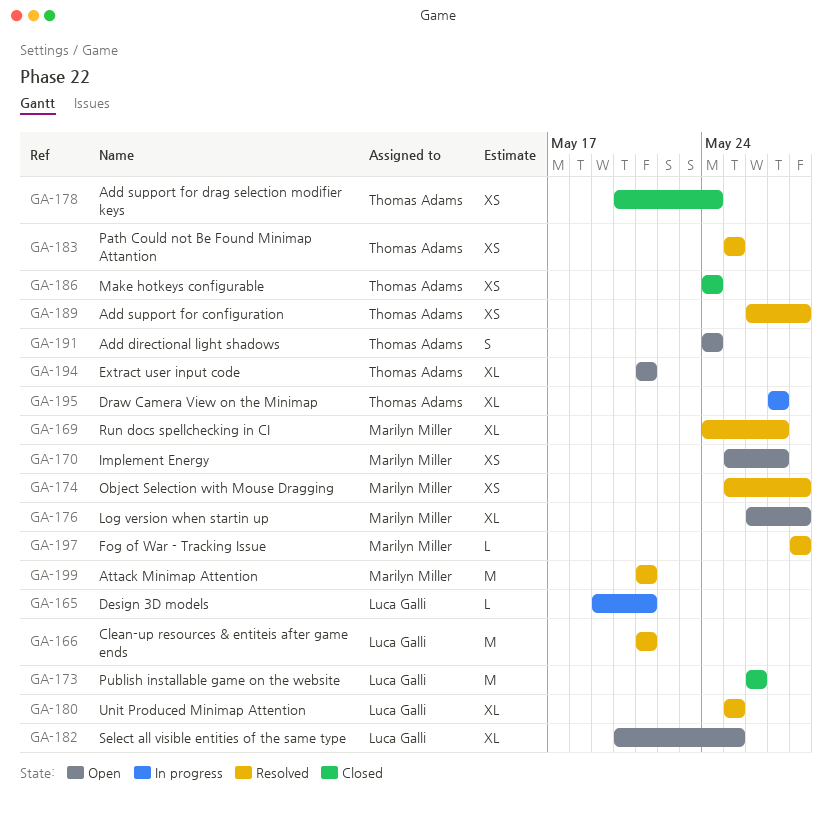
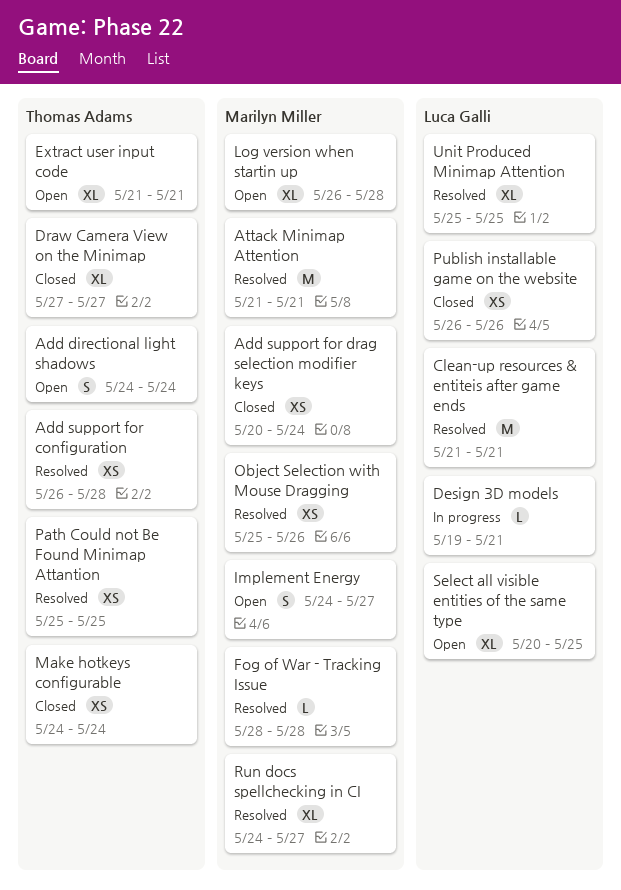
Add support for drag selection modifier keys, owner: Thomas Adams -> Marilyn Miller
Draw Camera View on the Minimap, status: In progress -> Closed
Implement Energy, estimate: XS -> S
Implement Energy, start: May 25 -> May 24
Object Selection with Mouse Dragging, due: May 28 -> May 26
Publish installable game on the website, estimate: M -> XS

